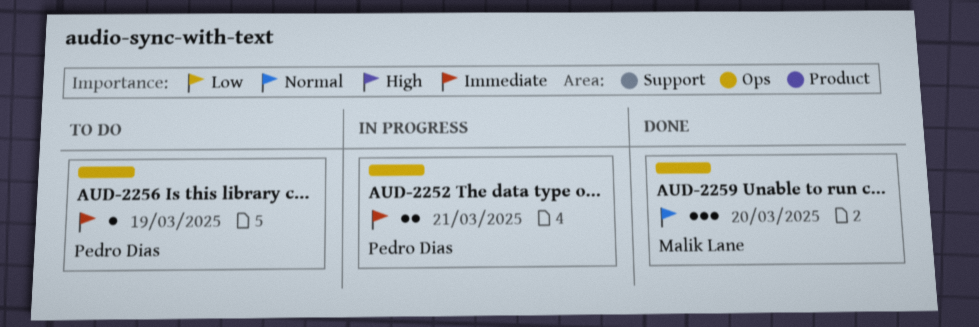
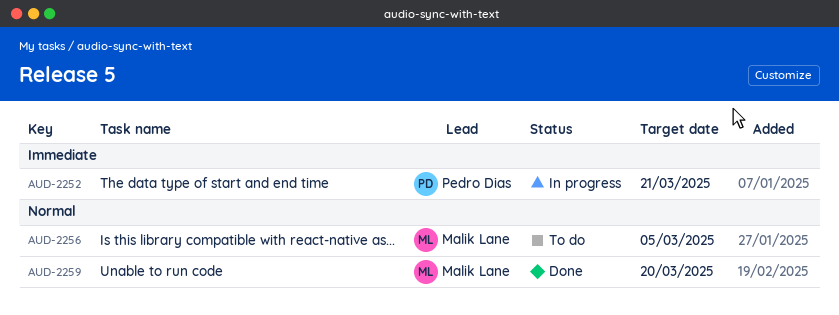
AUD-2256, owner: Pedro Dias -> Malik Lane
AUD-2256, priority: Immediate -> Normal
AUD-2256, due: Mar 19 -> Mar 5

